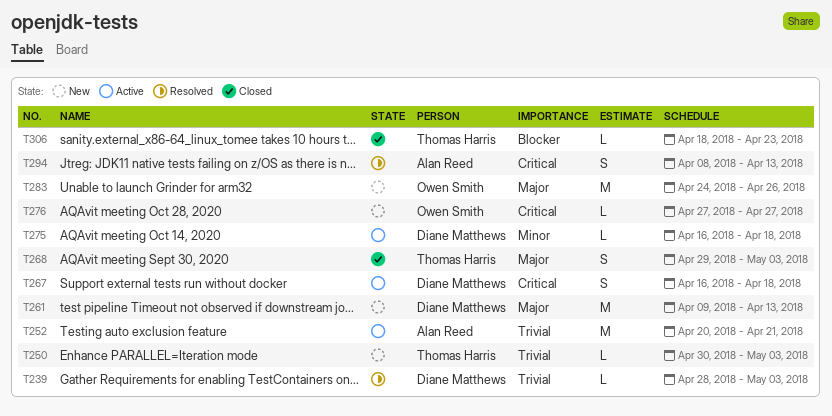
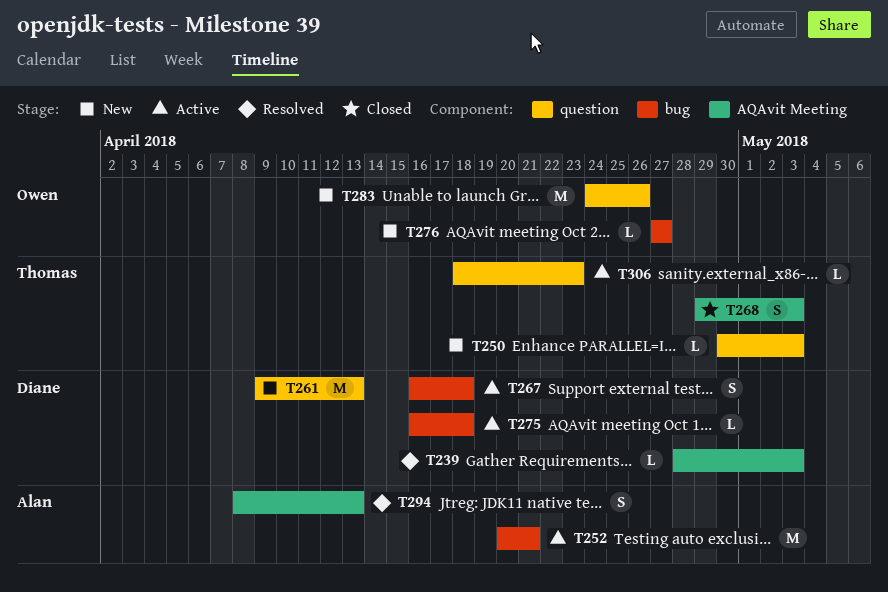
T306, status: Closed -> Active

